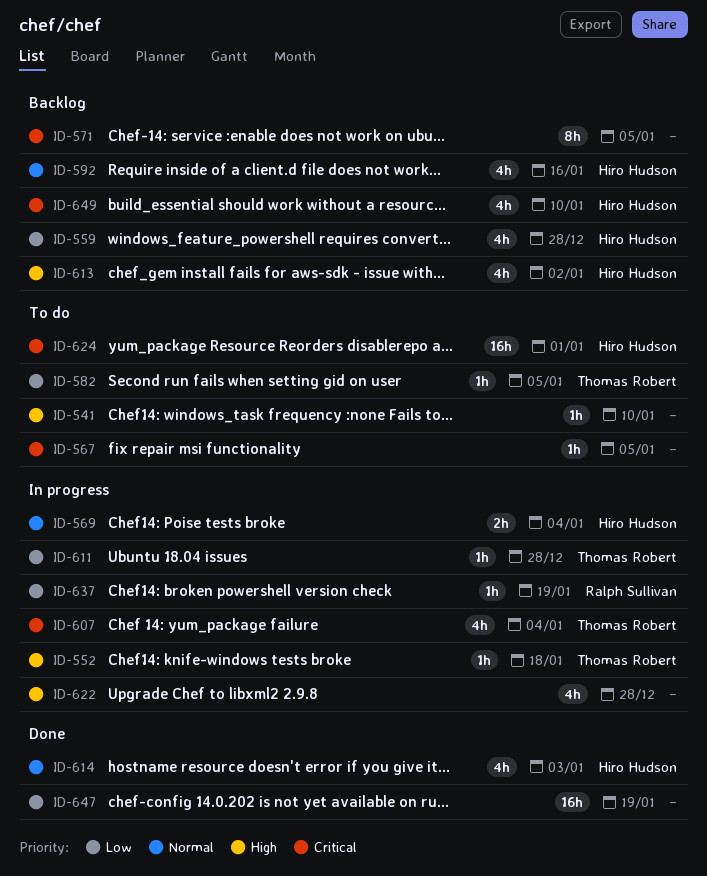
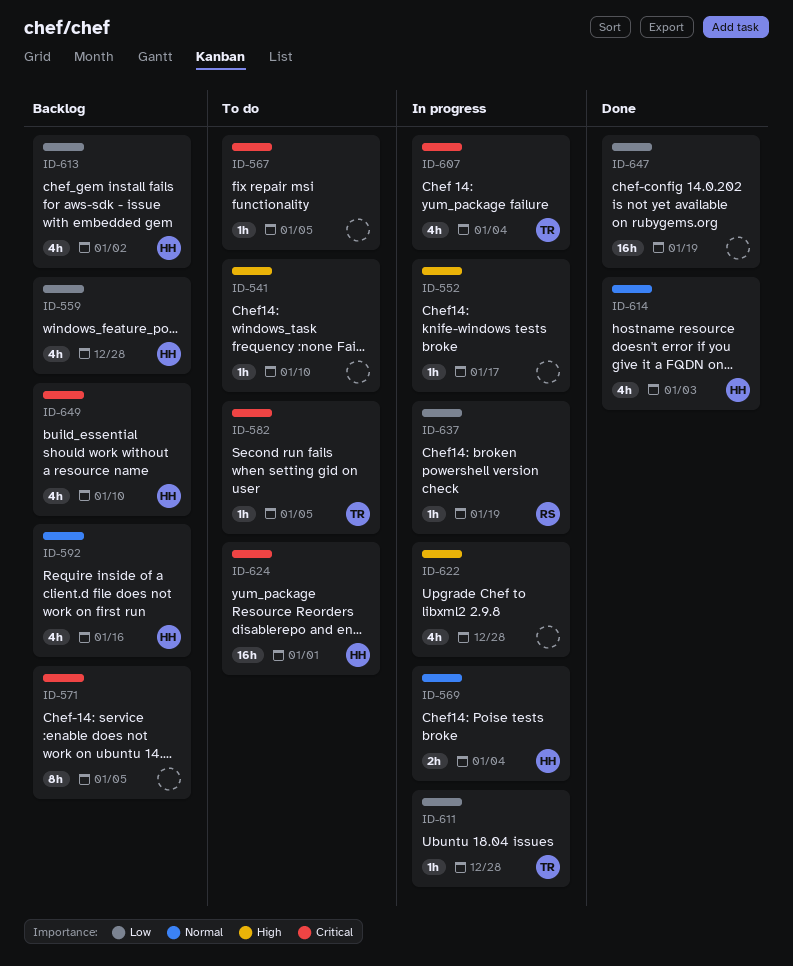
ID-552, owner: Thomas Robert -> none
ID-552, due: Jan 18 -> Jan 17
ID-582, priority: Low -> Critical
ID-613, priority: High -> Low

